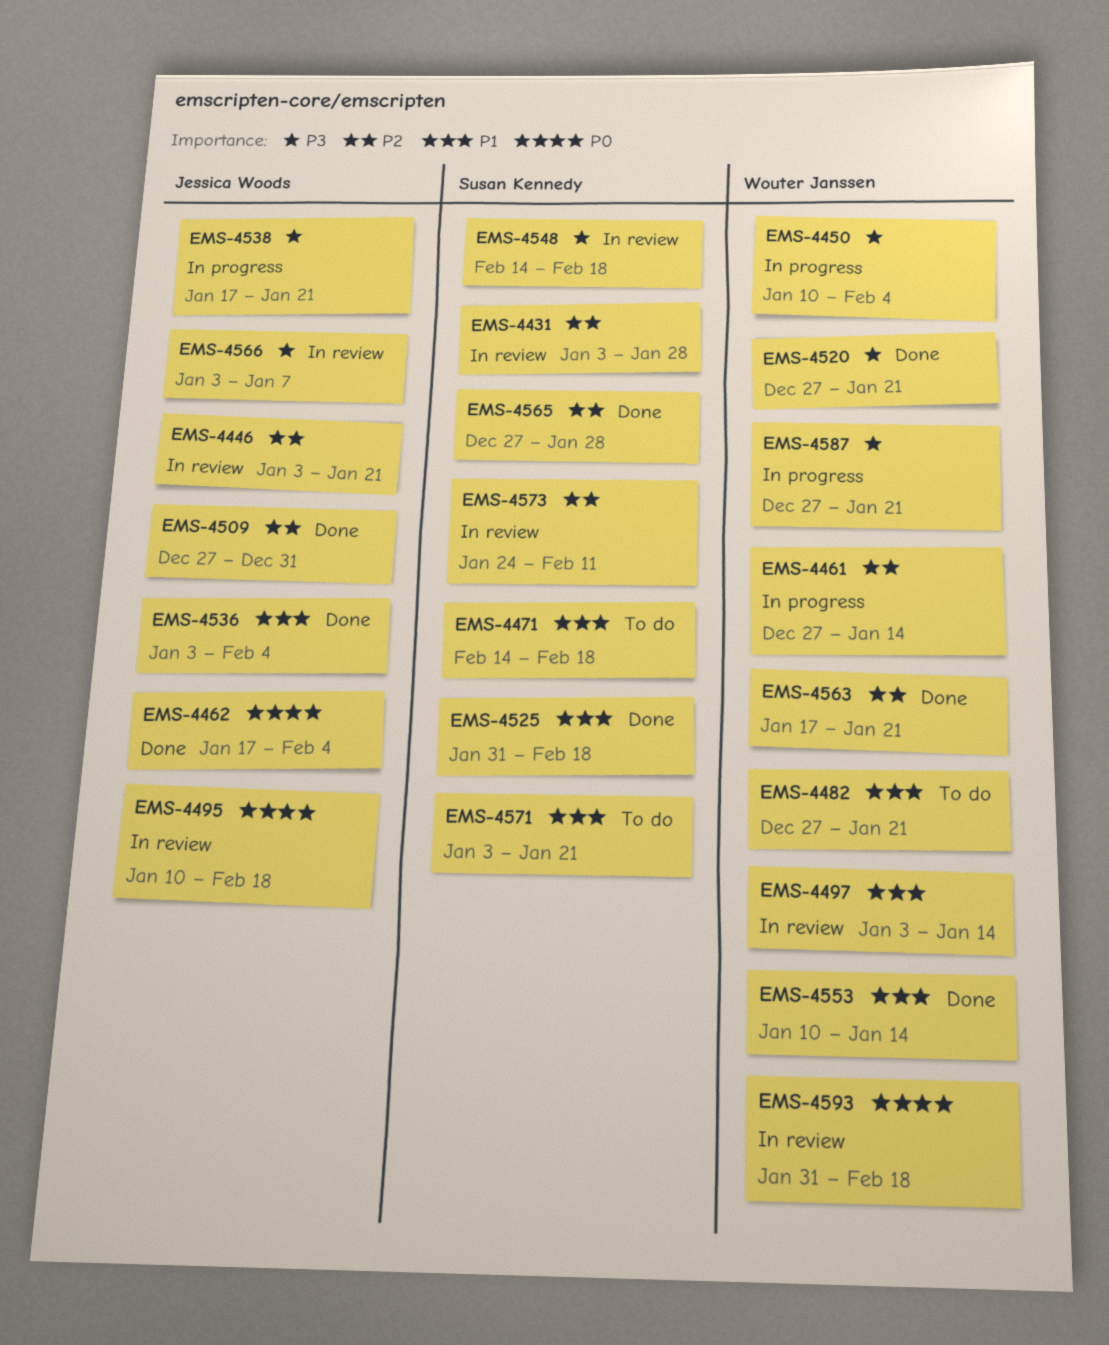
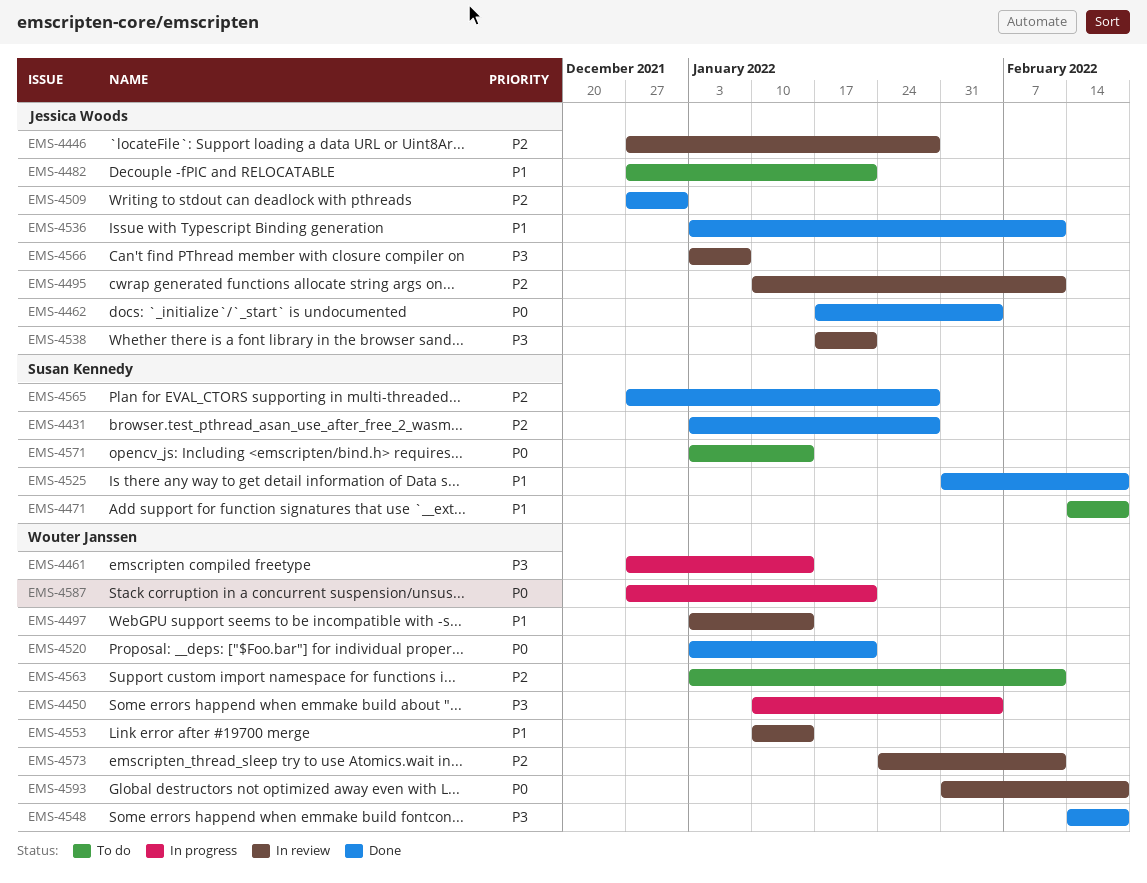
EMS-4431, status: In review -> Done
EMS-4446, start: Jan 3 -> Dec 27
EMS-4446, due: Jan 21 -> Jan 28
EMS-4461, priority: P2 -> P3
EMS-4482, owner: Wouter Janssen -> Jessica Woods
EMS-4495, priority: P0 -> P2
EMS-4495, due: Feb 18 -> Feb 11
EMS-4520, priority: P3 -> P0
EMS-4520, start: Dec 27 -> Jan 3
EMS-4536, due: Feb 4 -> Feb 11
EMS-4538, status: In progress -> In review
EMS-4548, status: In review -> Done
EMS-4548, owner: Susan Kennedy -> Wouter Janssen
EMS-4553, status: Done -> In review
EMS-4563, status: Done -> To do
EMS-4563, start: Jan 17 -> Jan 3
EMS-4563, due: Jan 21 -> Feb 11
EMS-4571, priority: P1 -> P0
EMS-4571, due: Jan 21 -> Jan 14
EMS-4573, owner: Susan Kennedy -> Wouter Janssen
EMS-4587, priority: P3 -> P0

